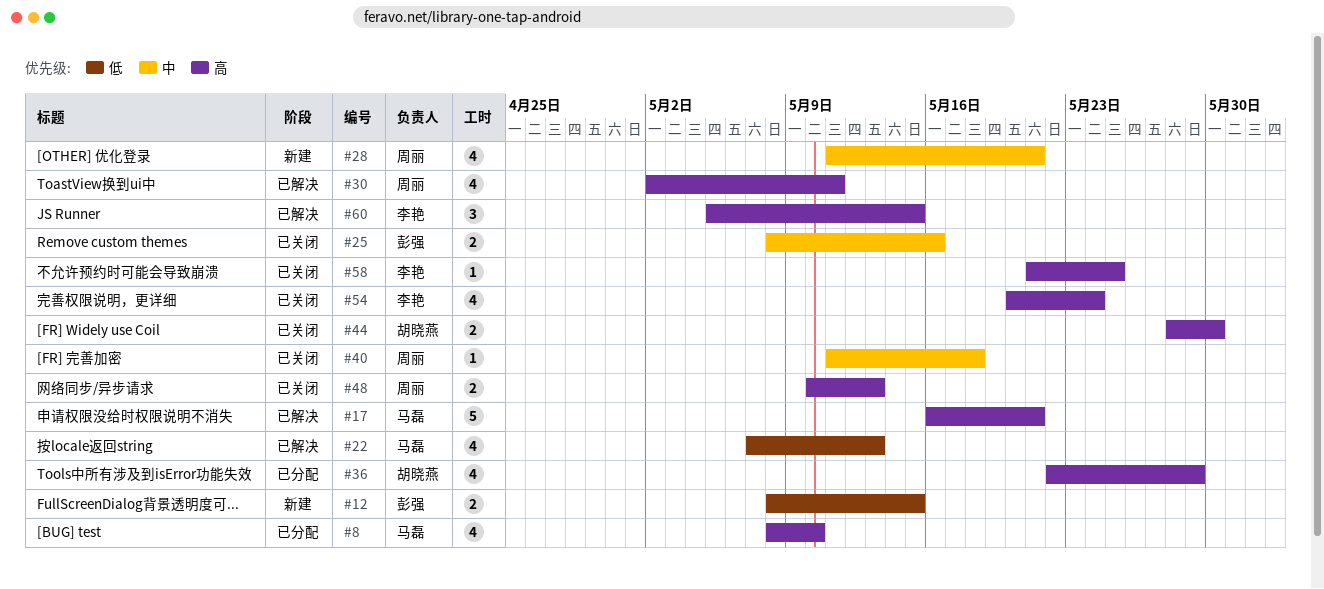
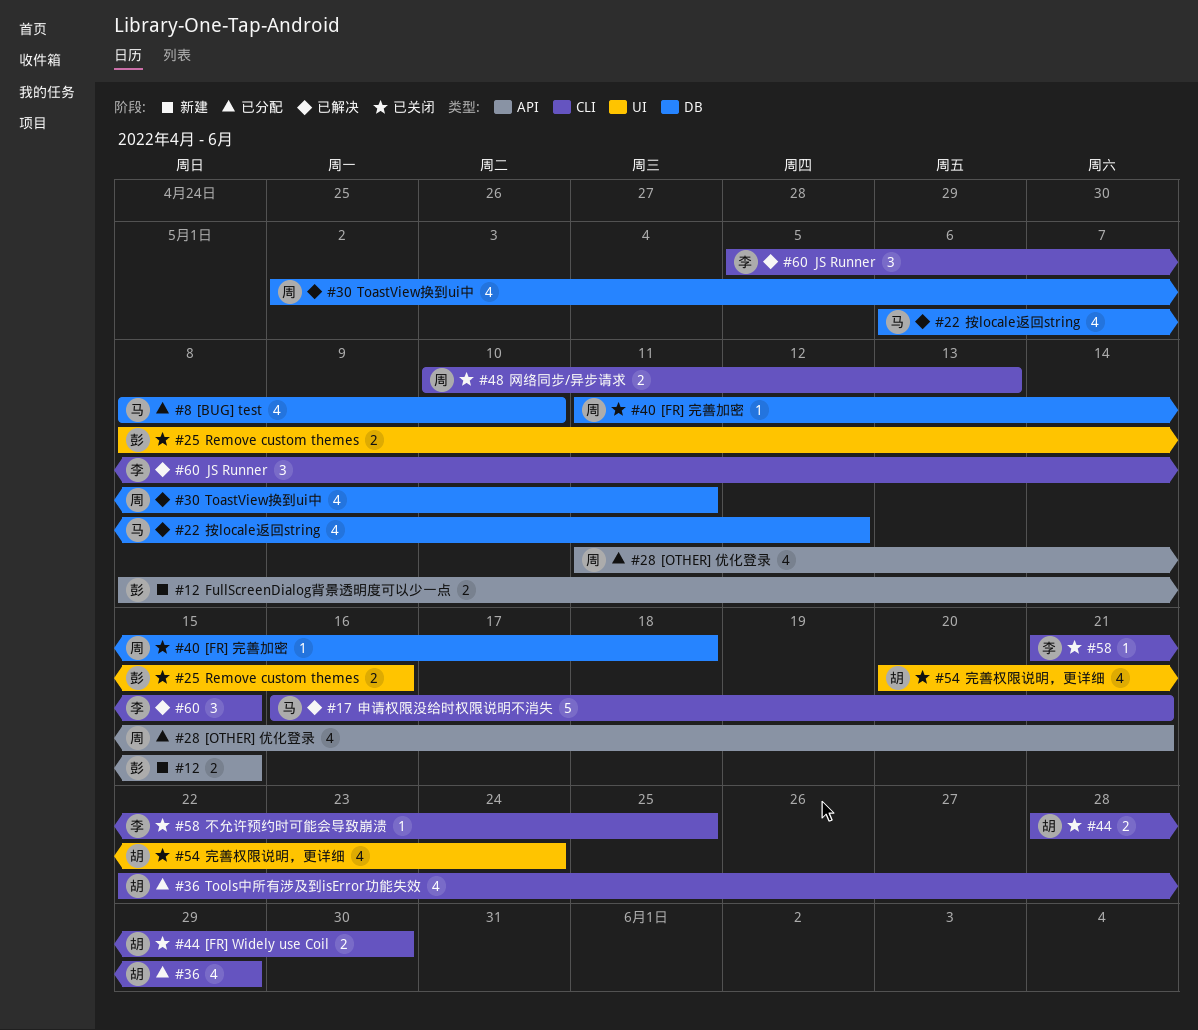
#22, start: May 7 -> May 6
#22, due: May 13 -> May 12
#28, status: 新建 -> 已分配
#54, owner: 李艳 -> 胡晓燕

